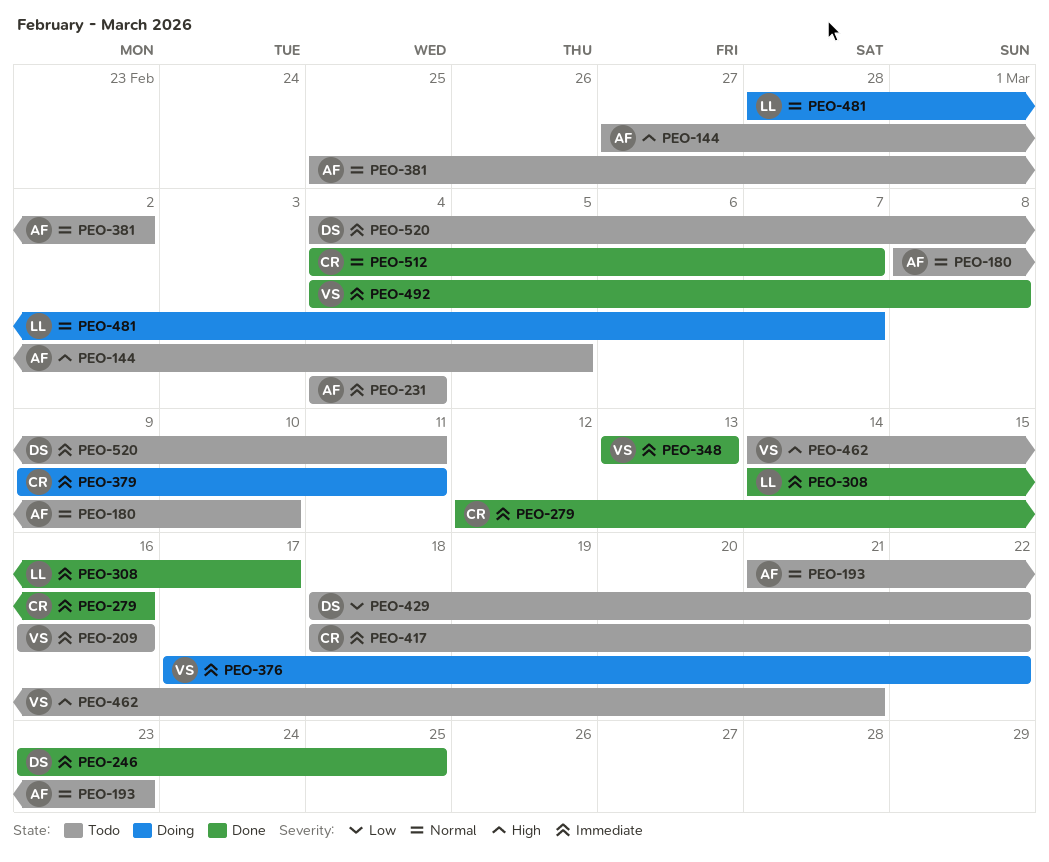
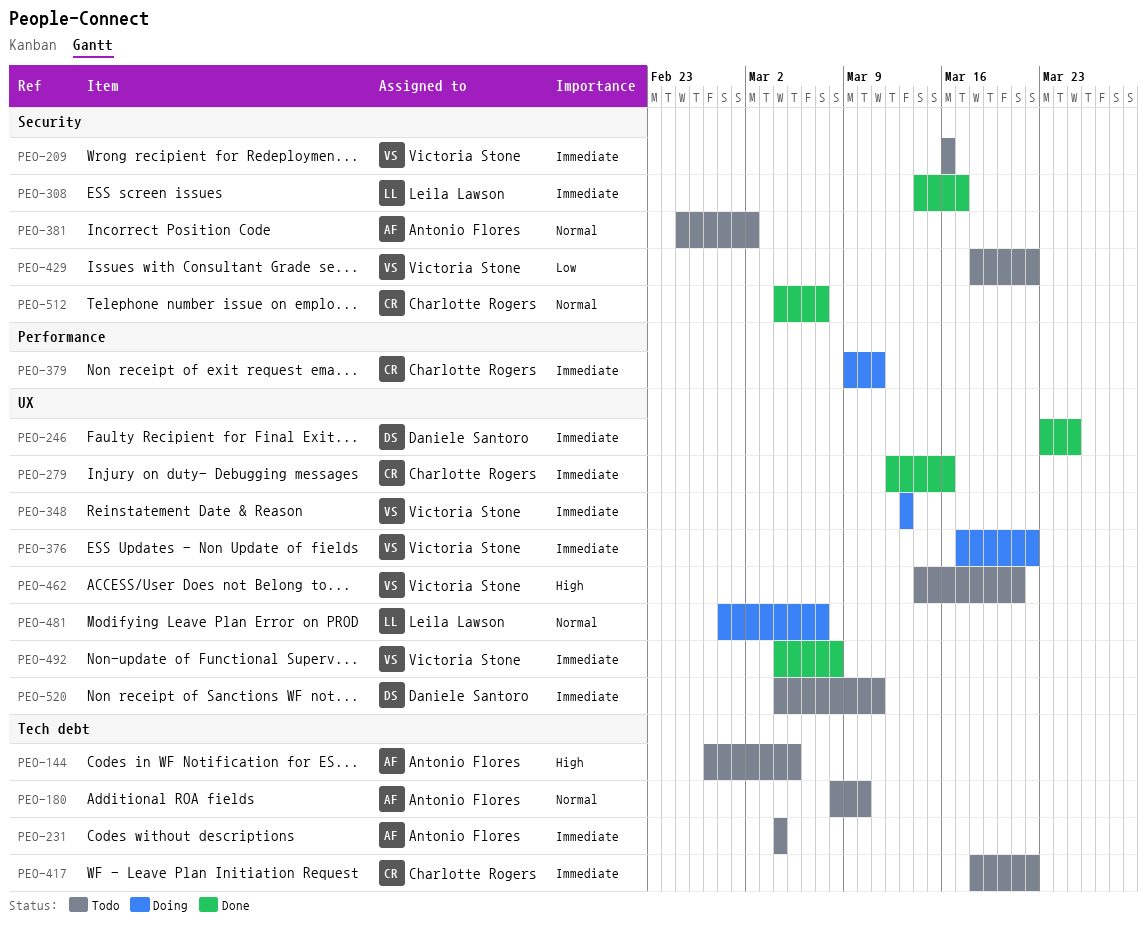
PEO-193: present -> none
PEO-348, status: Done -> Doing
PEO-429, owner: Daniele Santoro -> Victoria Stone

